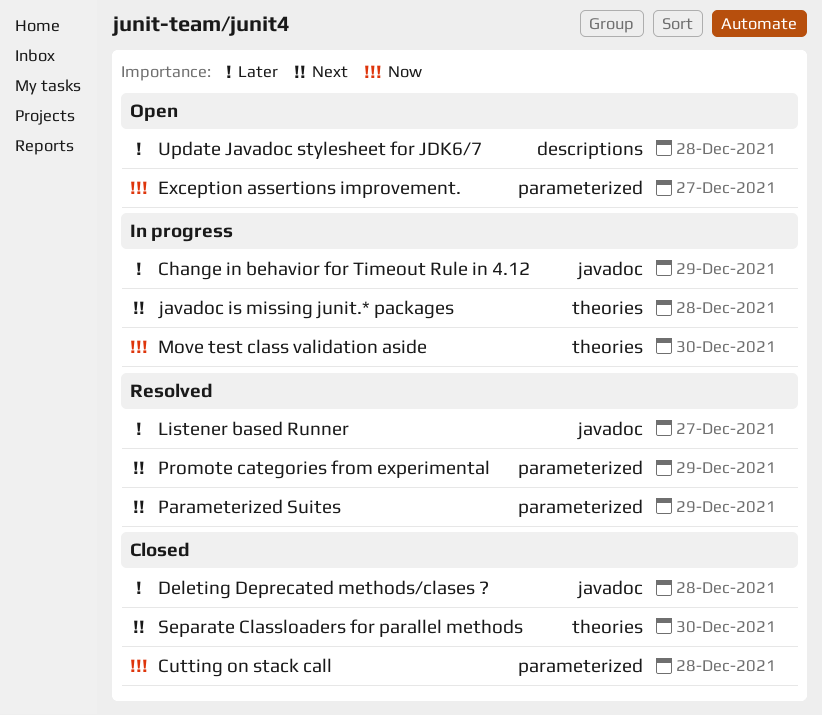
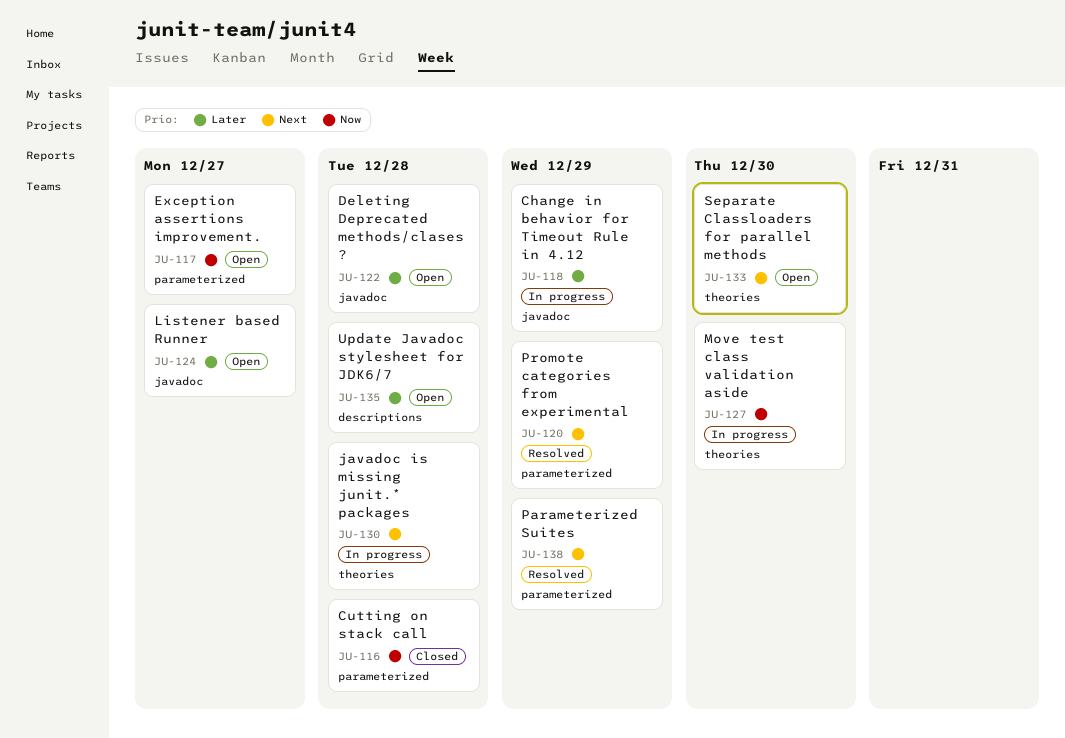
Deleting Deprecated methods/clases ?, status: Closed -> Open
Listener based Runner, status: Resolved -> Open
Separate Classloaders for parallel methods, status: Closed -> Open

